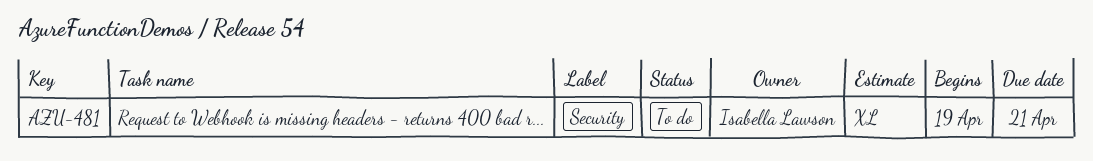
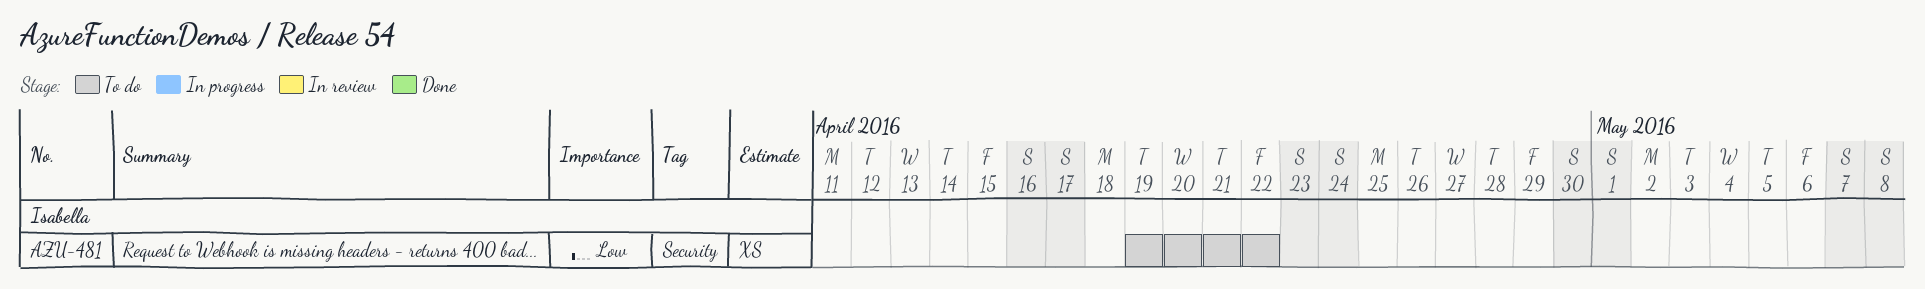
AZU-481, estimate: XL -> XS
AZU-481, due: Apr 21 -> Apr 22

